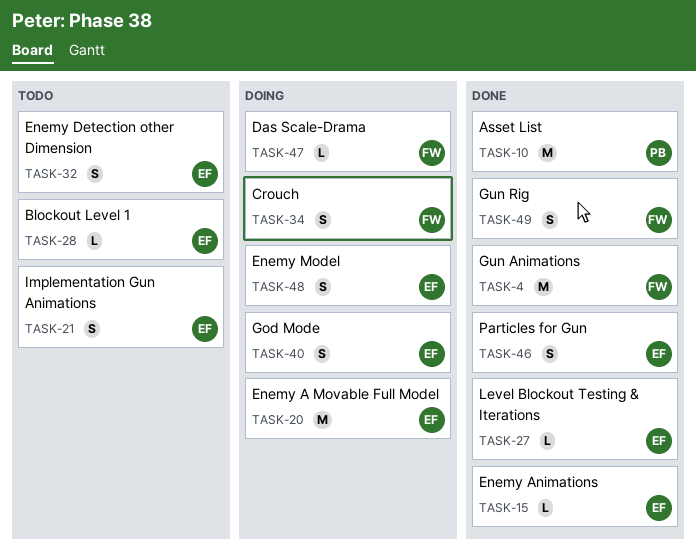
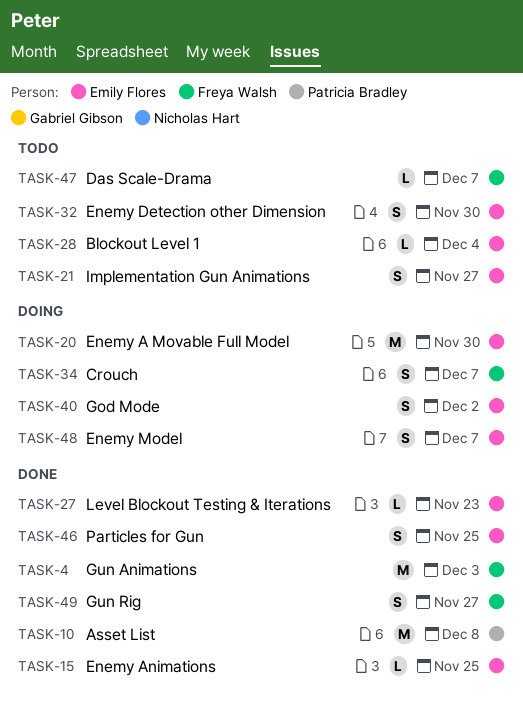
TASK-47, status: Doing -> Todo

